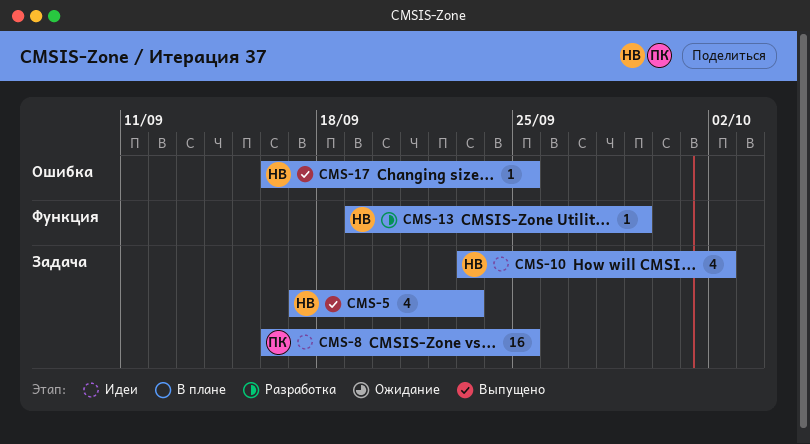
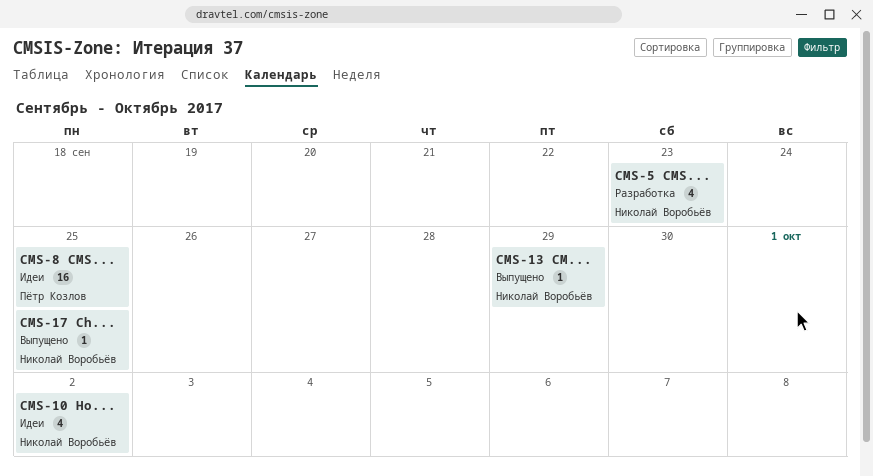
CMS-5, status: Выпущено -> Разработка
CMS-13, status: Разработка -> Выпущено

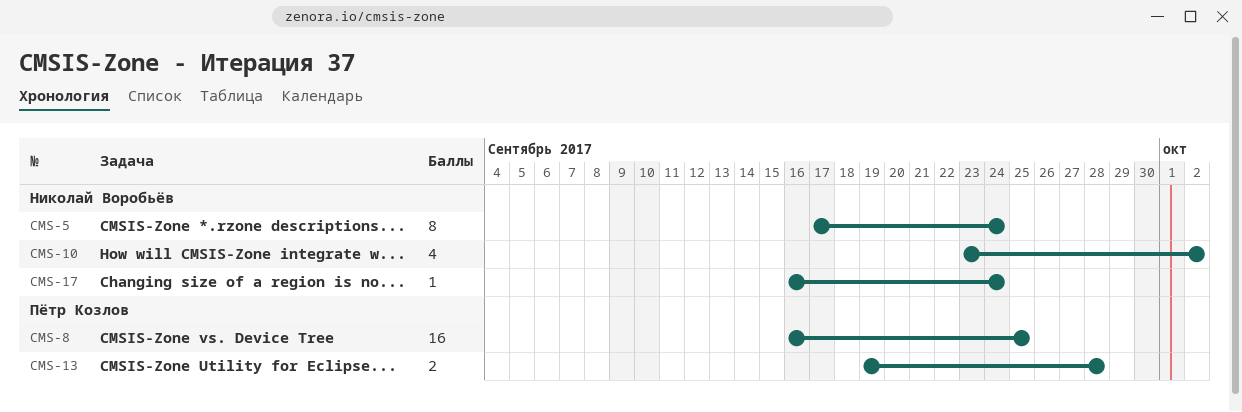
CMS-5, estimate: 4 -> 8
CMS-5, due: Sep 23 -> Sep 24
CMS-13, owner: Николай Воробьёв -> Пётр Козлов
CMS-13, estimate: 1 -> 2
CMS-13, due: Sep 29 -> Sep 28
CMS-17, due: Sep 25 -> Sep 24

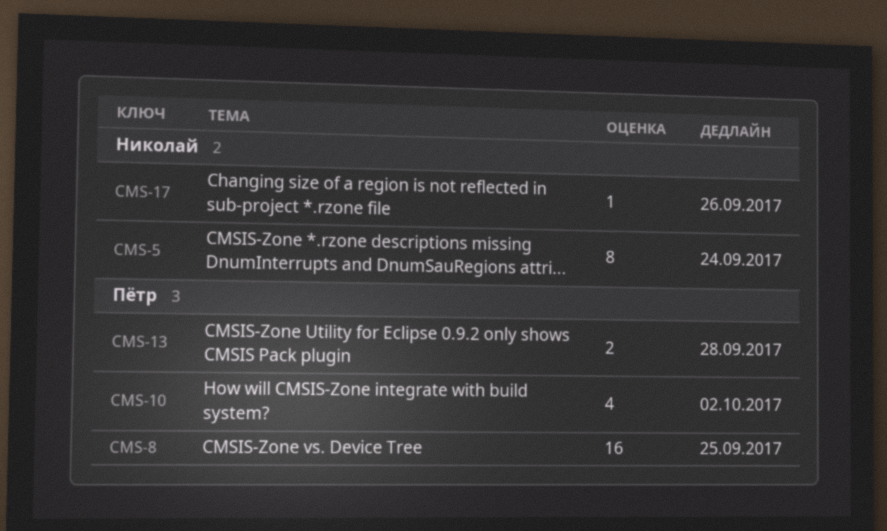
CMS-10, owner: Николай Воробьёв -> Пётр Козлов
CMS-17, due: Sep 24 -> Sep 26

